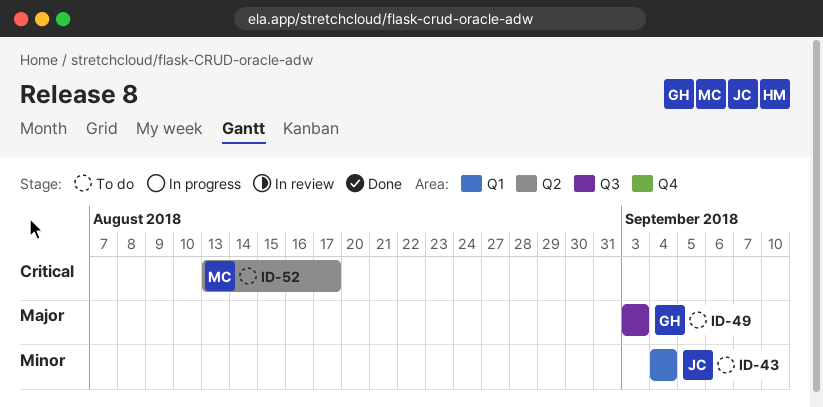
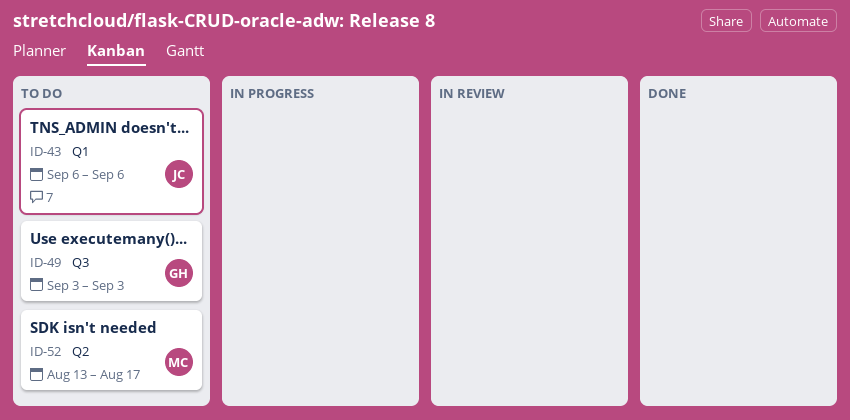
ID-43, start: Sep 4 -> Sep 6
ID-43, due: Sep 4 -> Sep 6

